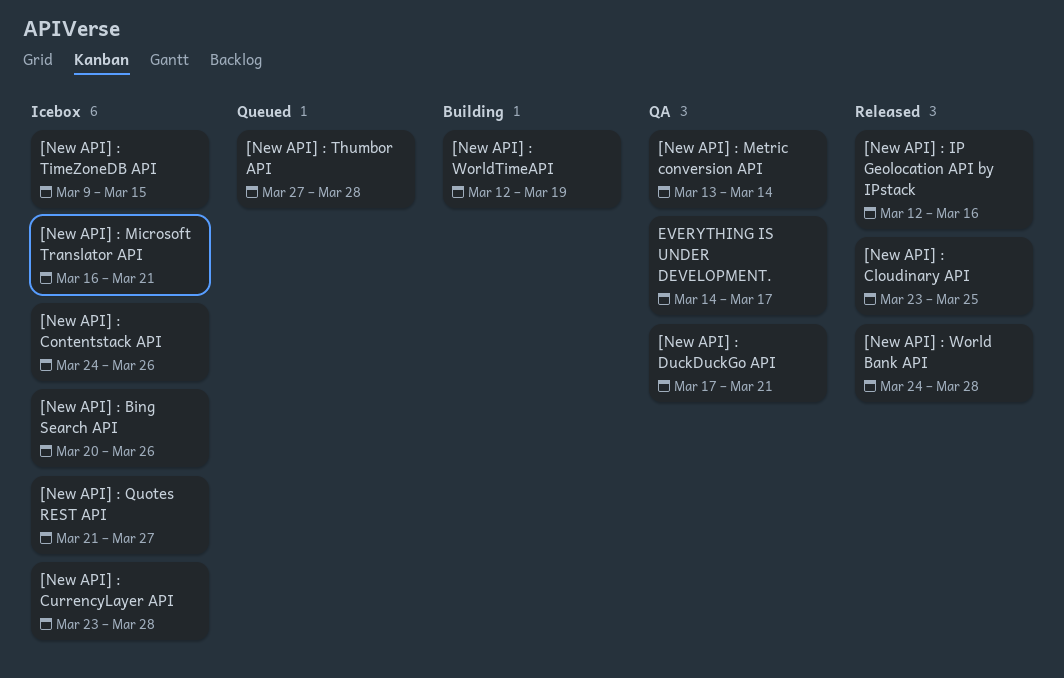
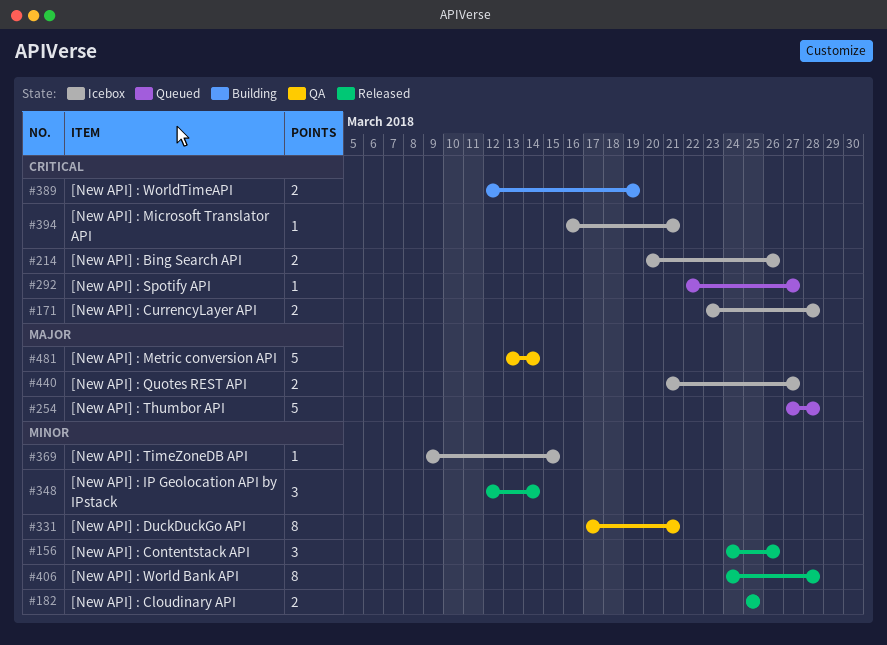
[New API] : Cloudinary API, start: Mar 23 -> Mar 25
[New API] : Contentstack API, status: Icebox -> Released
[New API] : IP Geolocation API by IPstack, due: Mar 16 -> Mar 14
[New API] : Spotify API: none -> present
EVERYTHING IS UNDER DEVELOPMENT.: present -> none

